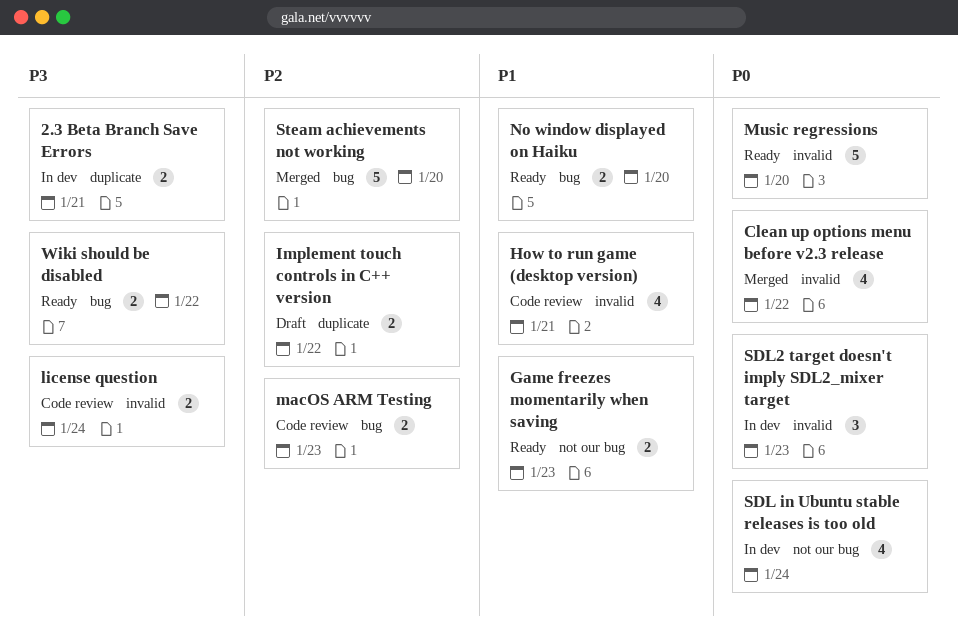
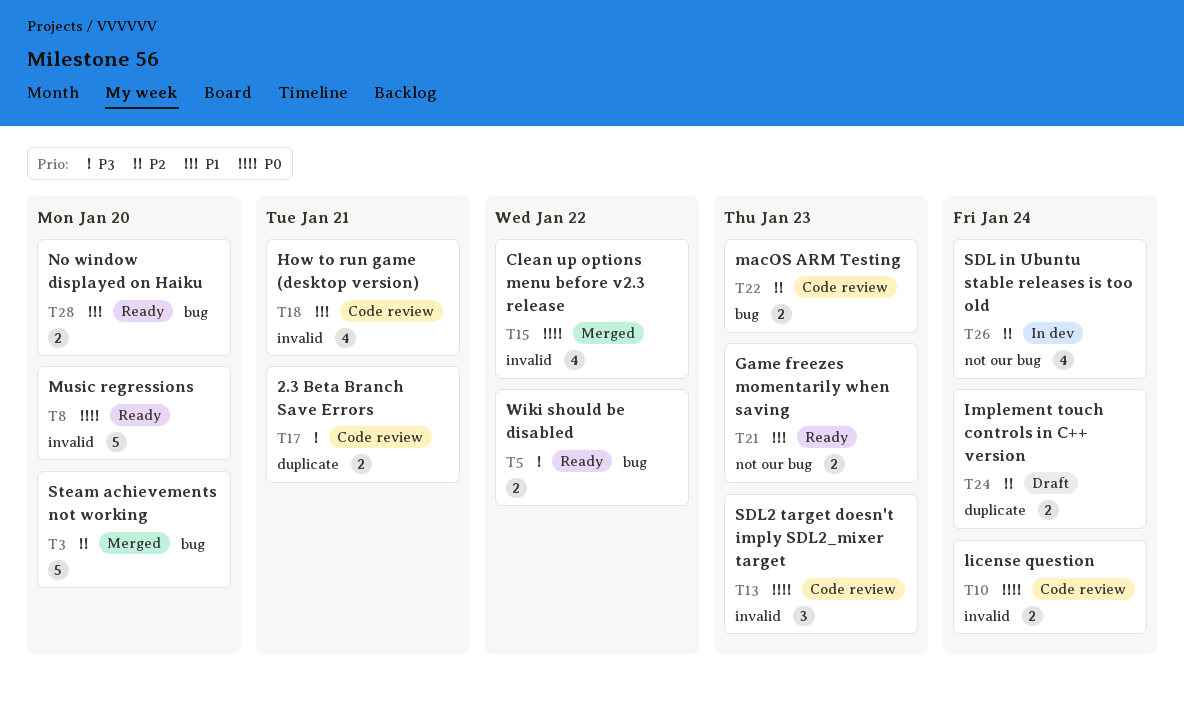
2.3 Beta Branch Save Errors, status: In dev -> Code review
Implement touch controls in C++ version, due: Jan 22 -> Jan 24
license question, priority: P3 -> P0
SDL in Ubuntu stable releases is too old, priority: P0 -> P2
SDL2 target doesn't imply SDL2_mixer target, status: In dev -> Code review

